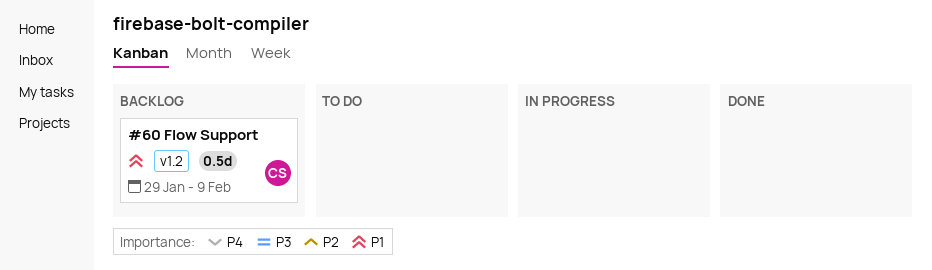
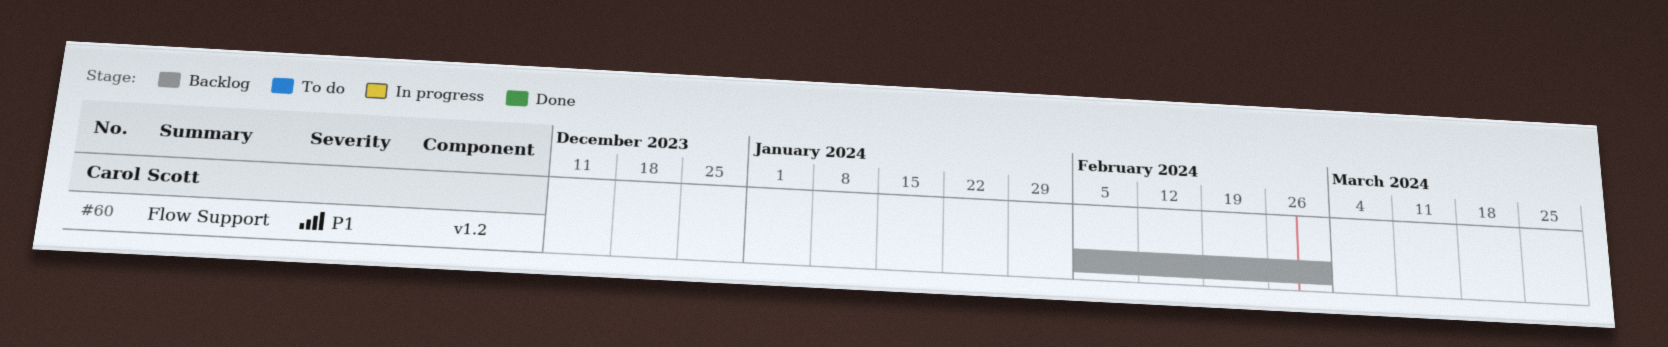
#60, start: Jan 29 -> Feb 5
#60, due: Feb 9 -> Mar 1

